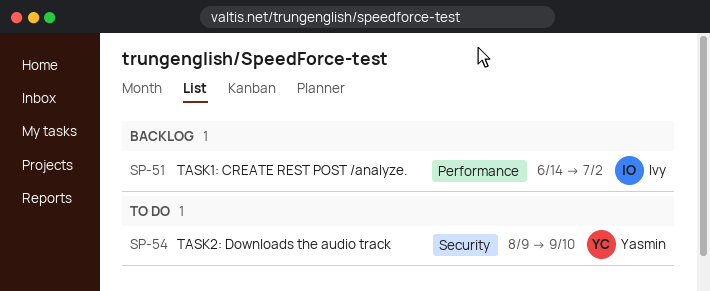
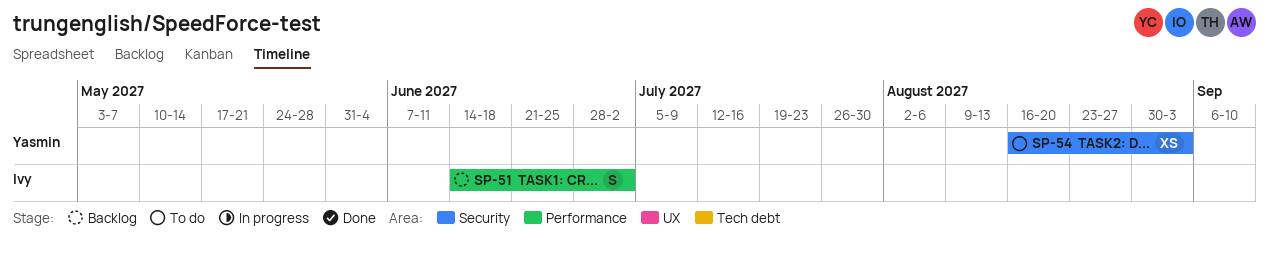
SP-54, start: Aug 9 -> Aug 16
SP-54, due: Sep 10 -> Sep 3

